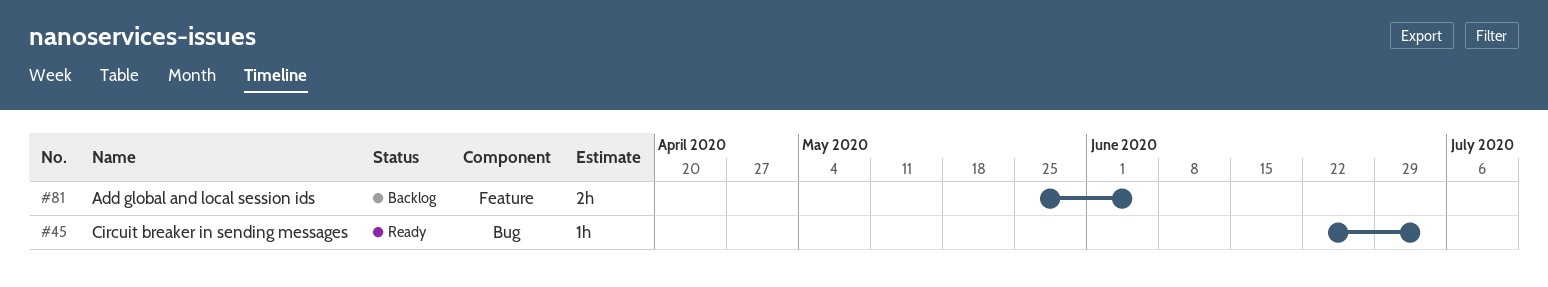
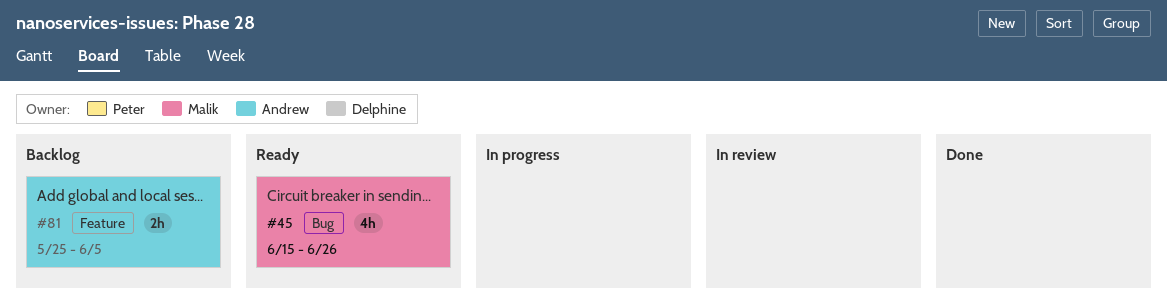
#45, estimate: 1h -> 4h
#45, start: Jun 22 -> Jun 15
#45, due: Jul 3 -> Jun 26

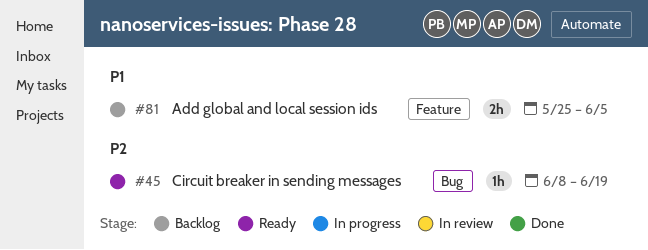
#45, estimate: 4h -> 1h
#45, start: Jun 15 -> Jun 8
#45, due: Jun 26 -> Jun 19

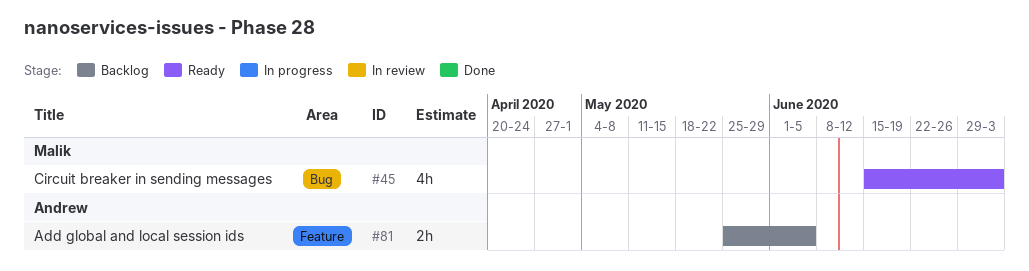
#45, estimate: 1h -> 4h
#45, start: Jun 8 -> Jun 15
#45, due: Jun 19 -> Jul 3

